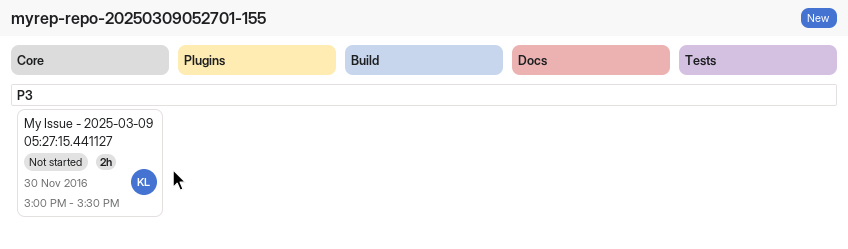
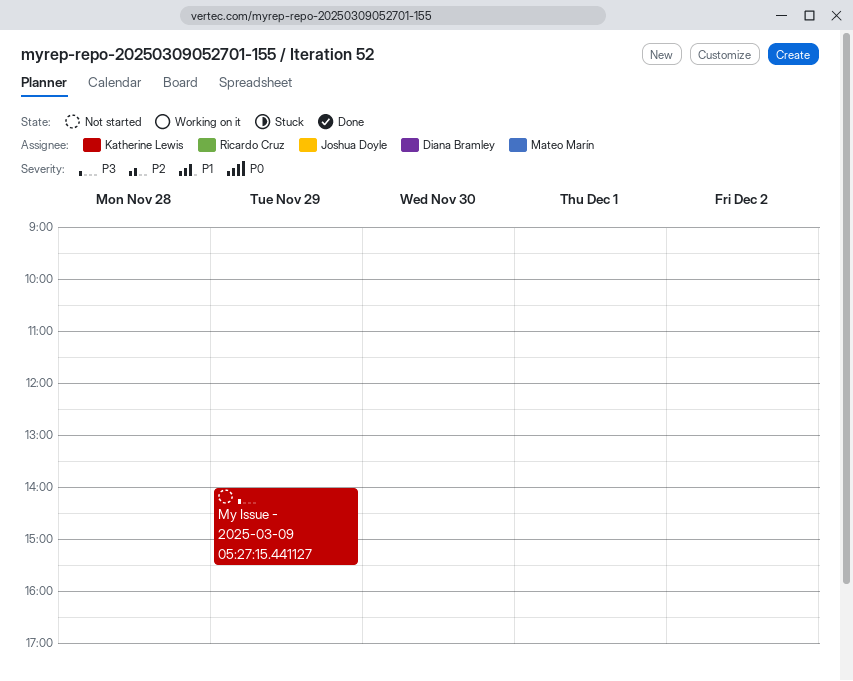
My Issue - 2025-03-09 05:27:15.441127, day: Nov 30 -> Nov 29
My Issue - 2025-03-09 05:27:15.441127, begins: 15:00 -> 14:00

